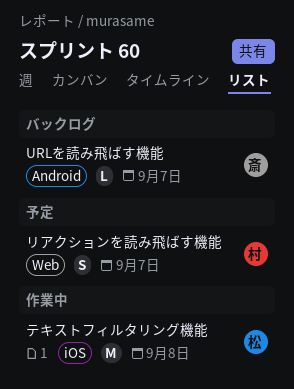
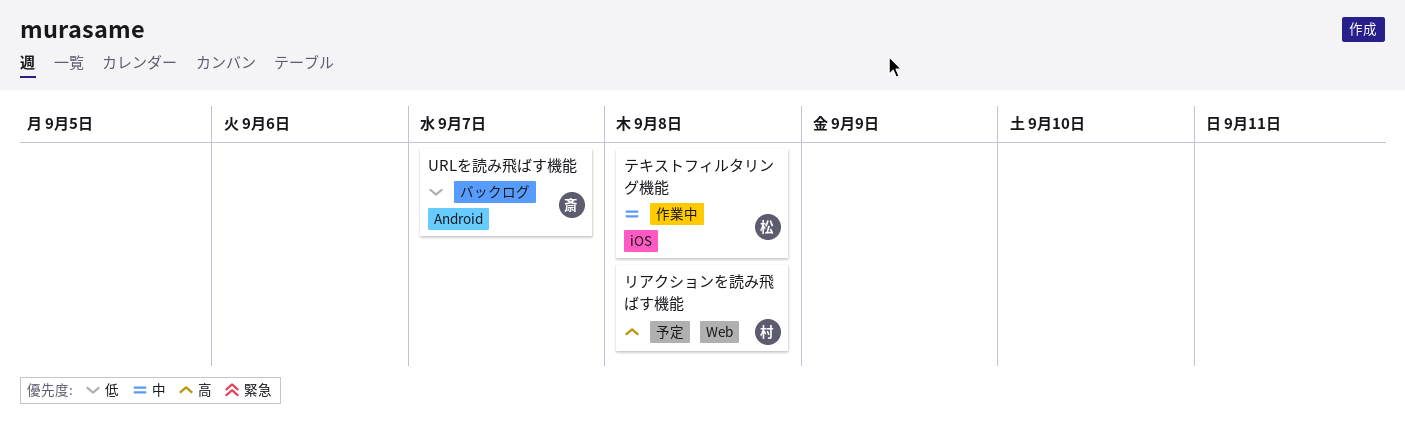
リアクションを読み飛ばす機能, due: Sep 7 -> Sep 8

